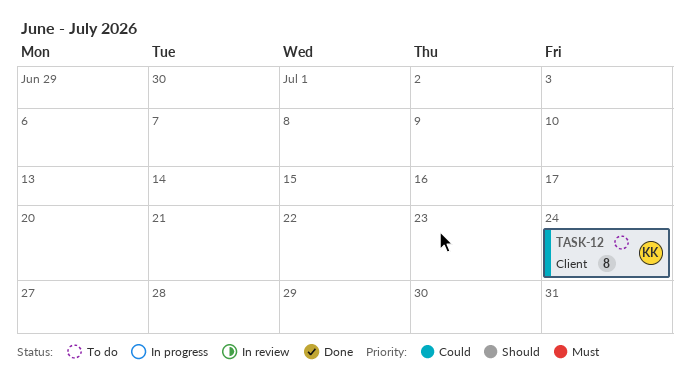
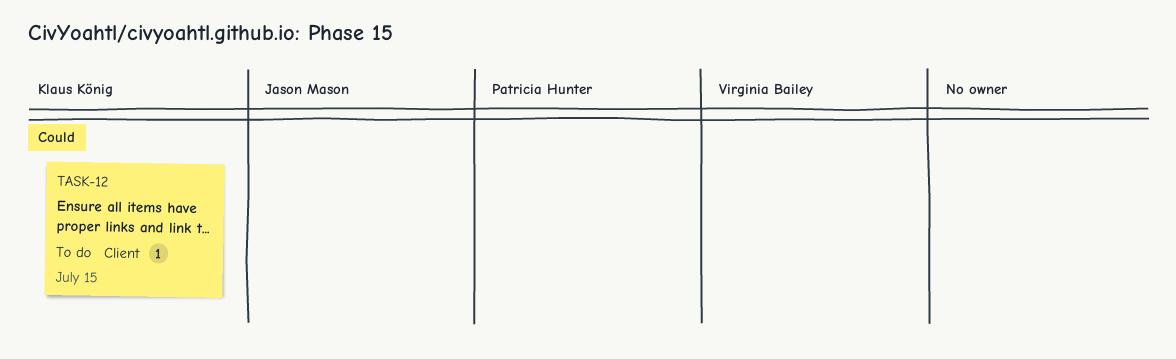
TASK-12, estimate: 8 -> 1
TASK-12, due: Jul 24 -> Jul 15

